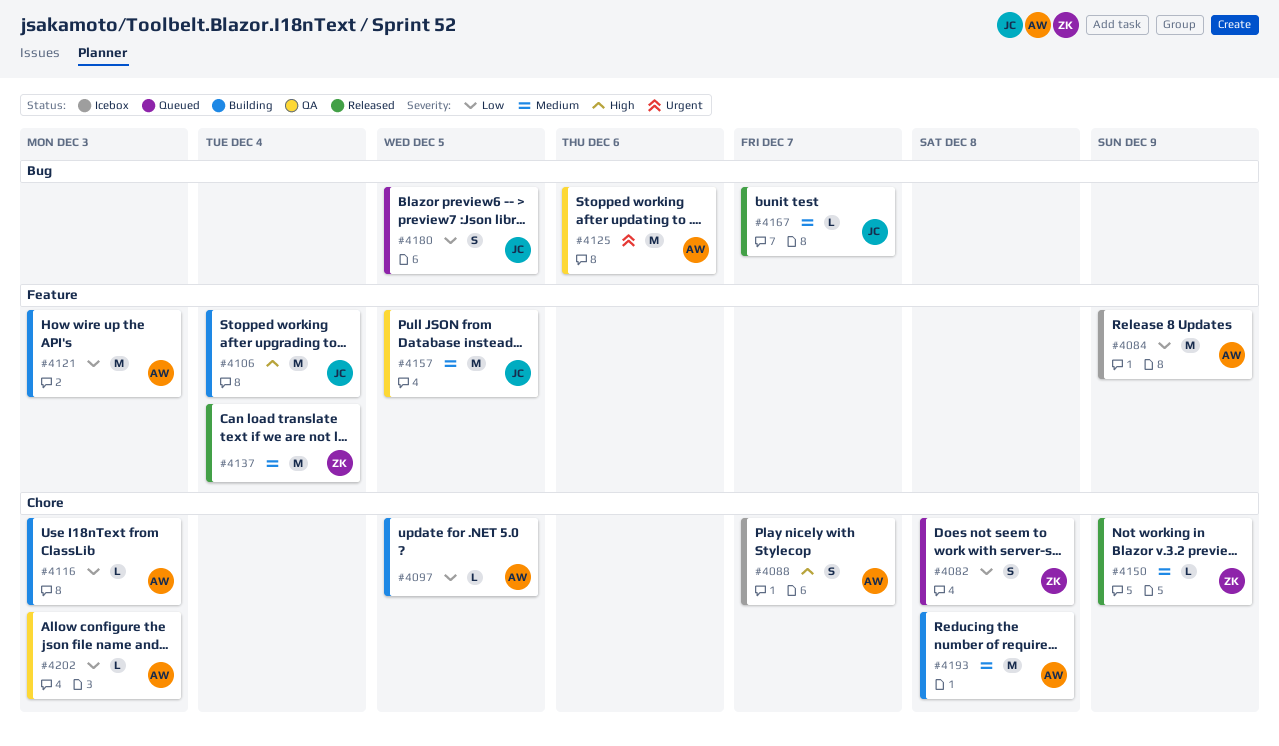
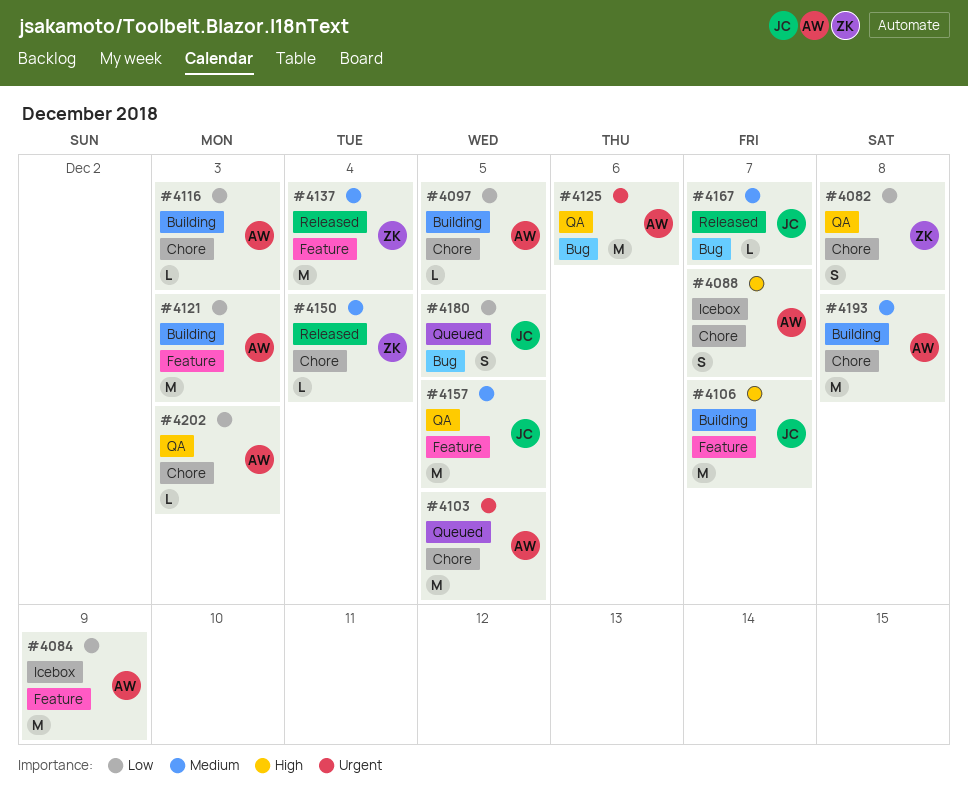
#4082, status: Queued -> QA
#4103: none -> present
#4106, due: Dec 4 -> Dec 7
#4150, due: Dec 9 -> Dec 4

